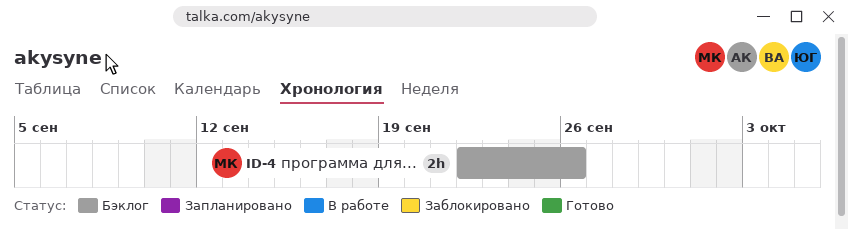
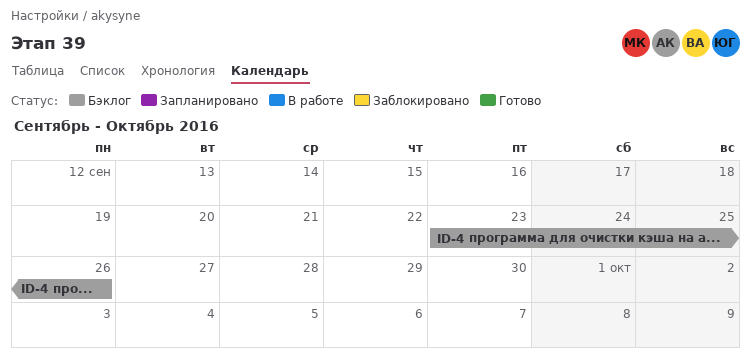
ID-4, start: Sep 22 -> Sep 23

